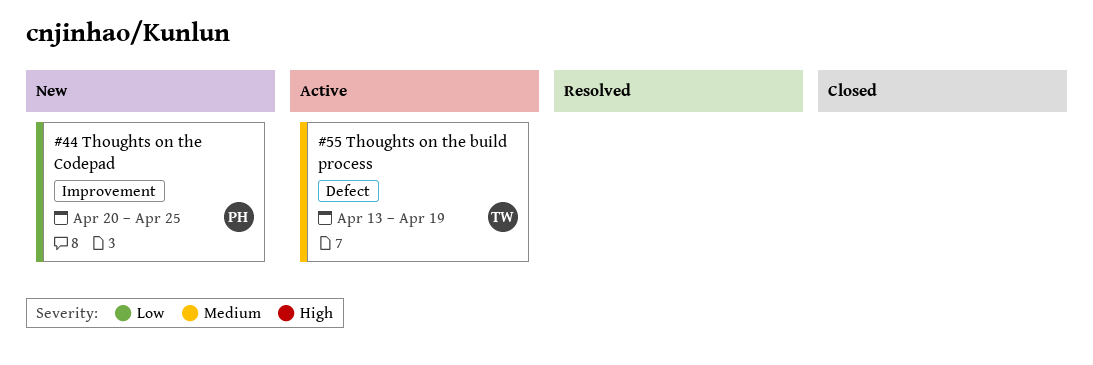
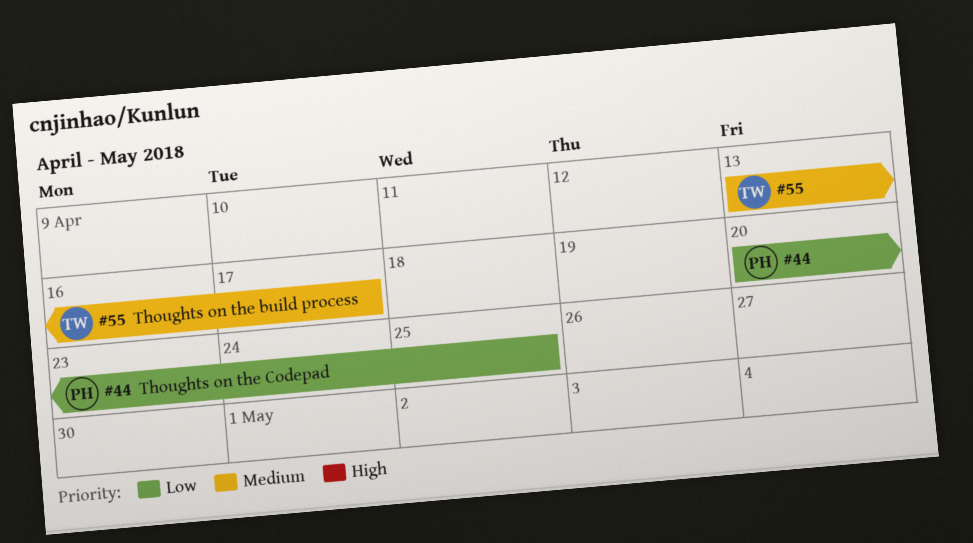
#55, due: Apr 19 -> Apr 17

